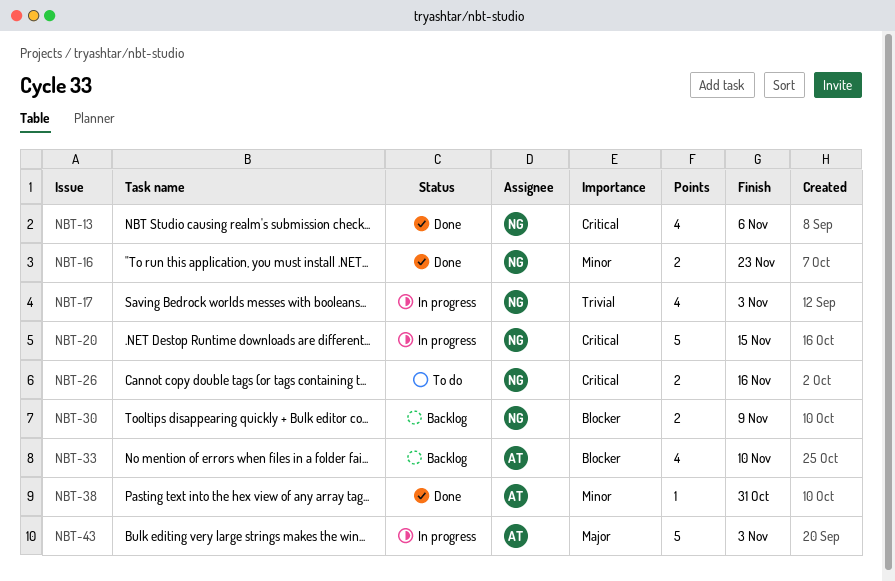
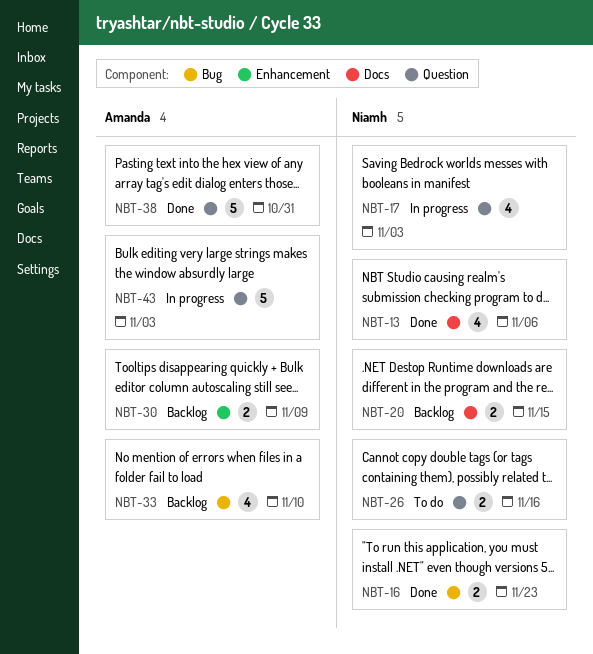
NBT-20, status: In progress -> Backlog
NBT-20, estimate: 5 -> 2
NBT-30, owner: Niamh -> Amanda
NBT-38, estimate: 1 -> 5

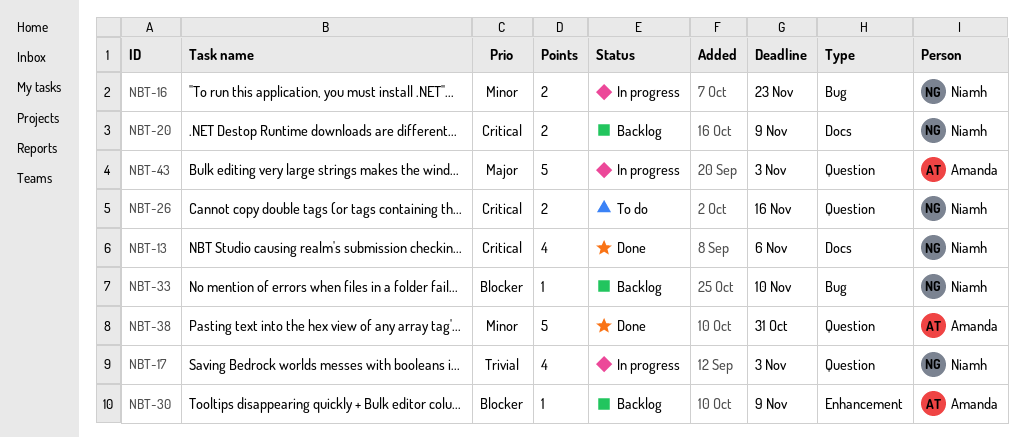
NBT-16, status: Done -> In progress
NBT-20, due: Nov 15 -> Nov 9
NBT-30, estimate: 2 -> 1
NBT-33, owner: Amanda -> Niamh
NBT-33, estimate: 4 -> 1

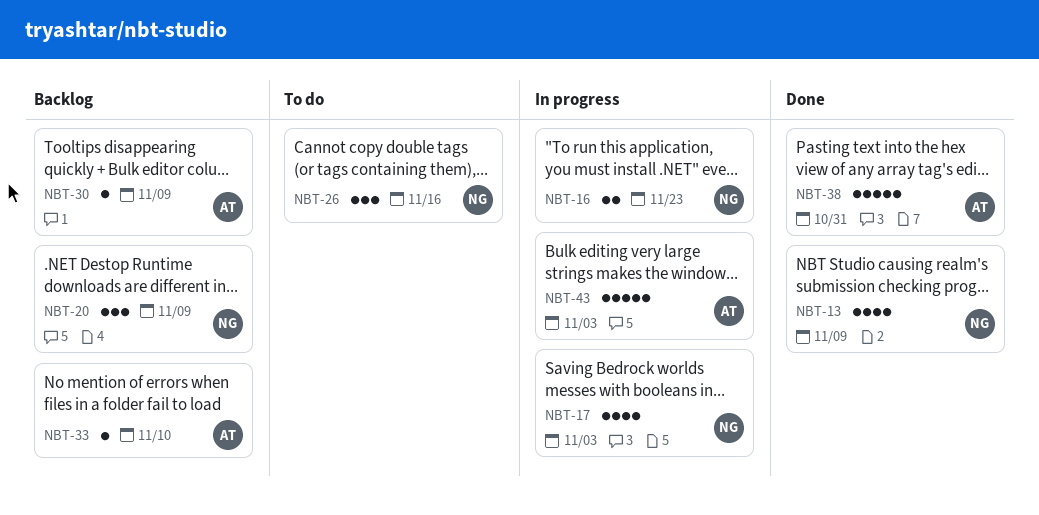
NBT-13, due: Nov 6 -> Nov 9
NBT-20, estimate: 2 -> 3
NBT-26, estimate: 2 -> 3
NBT-33, owner: Niamh -> Amanda

